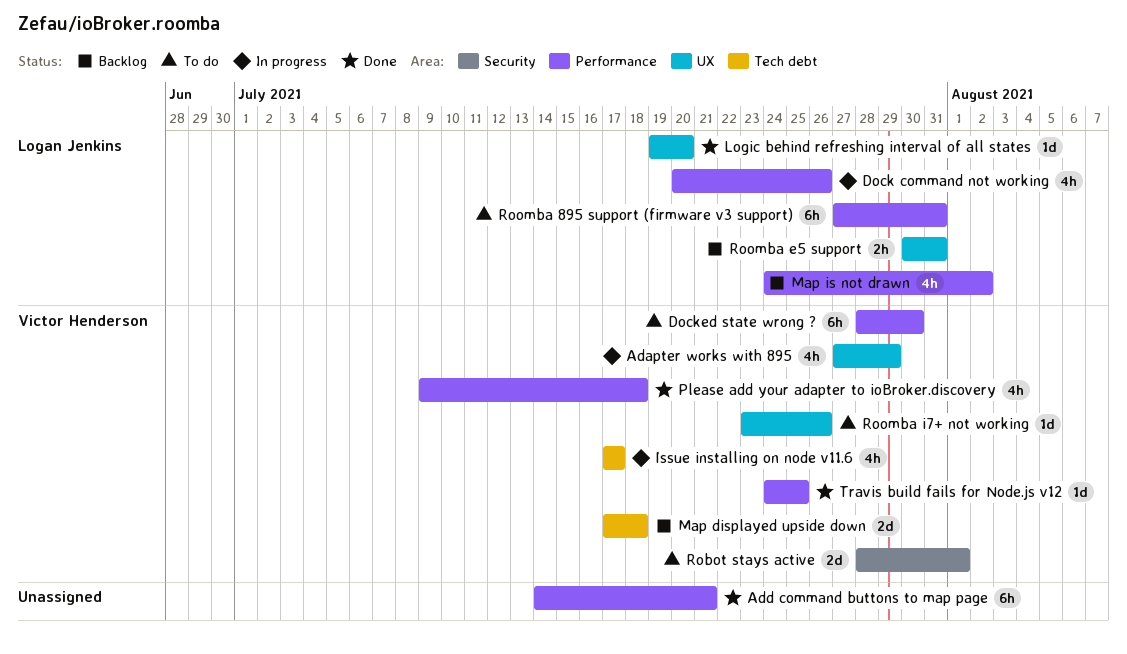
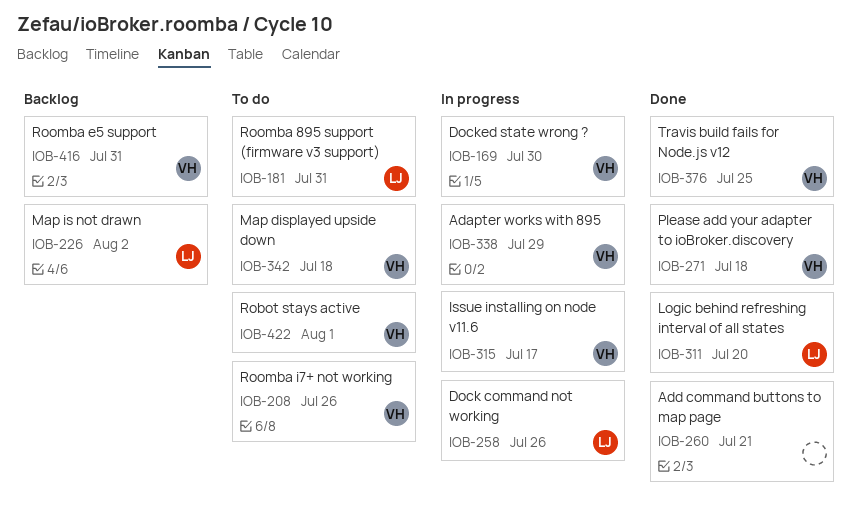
Docked state wrong ?, status: To do -> In progress
Map displayed upside down, status: Backlog -> To do
Roomba e5 support, owner: Logan Jenkins -> Victor Henderson

